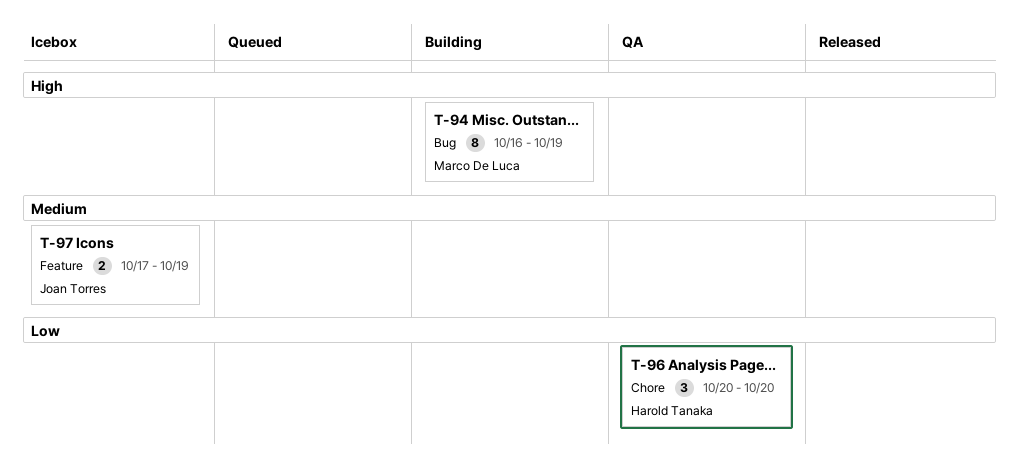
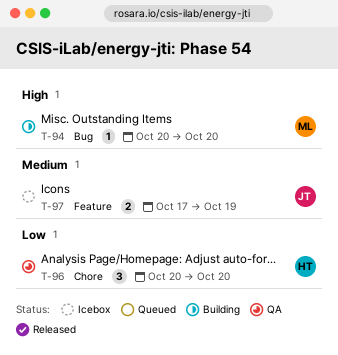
T-94, estimate: 8 -> 1
T-94, start: Oct 16 -> Oct 20
T-94, due: Oct 19 -> Oct 20

